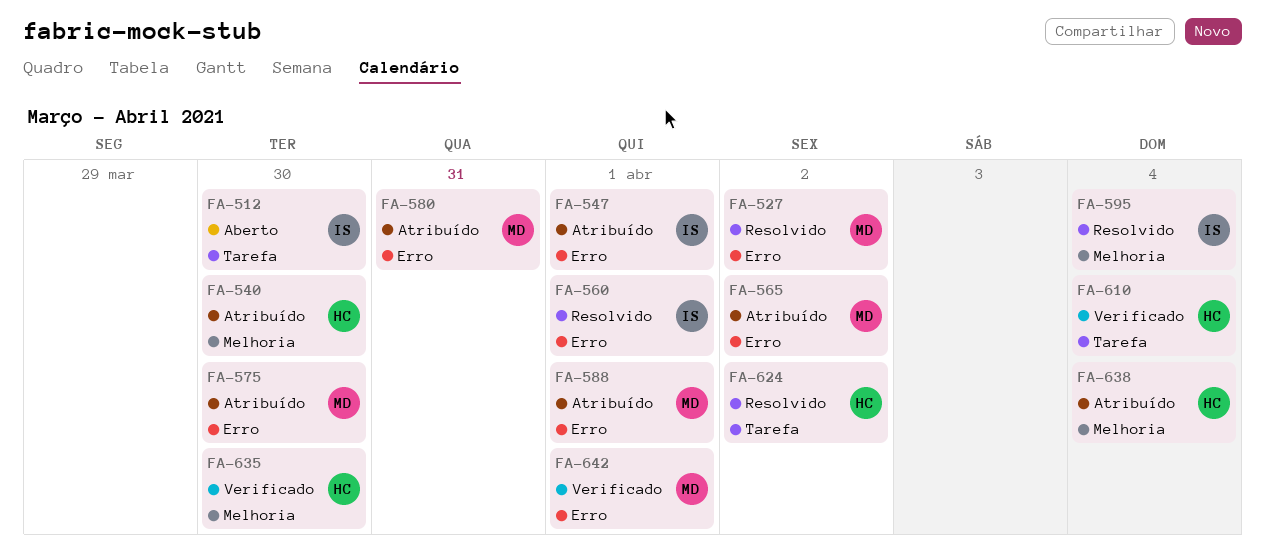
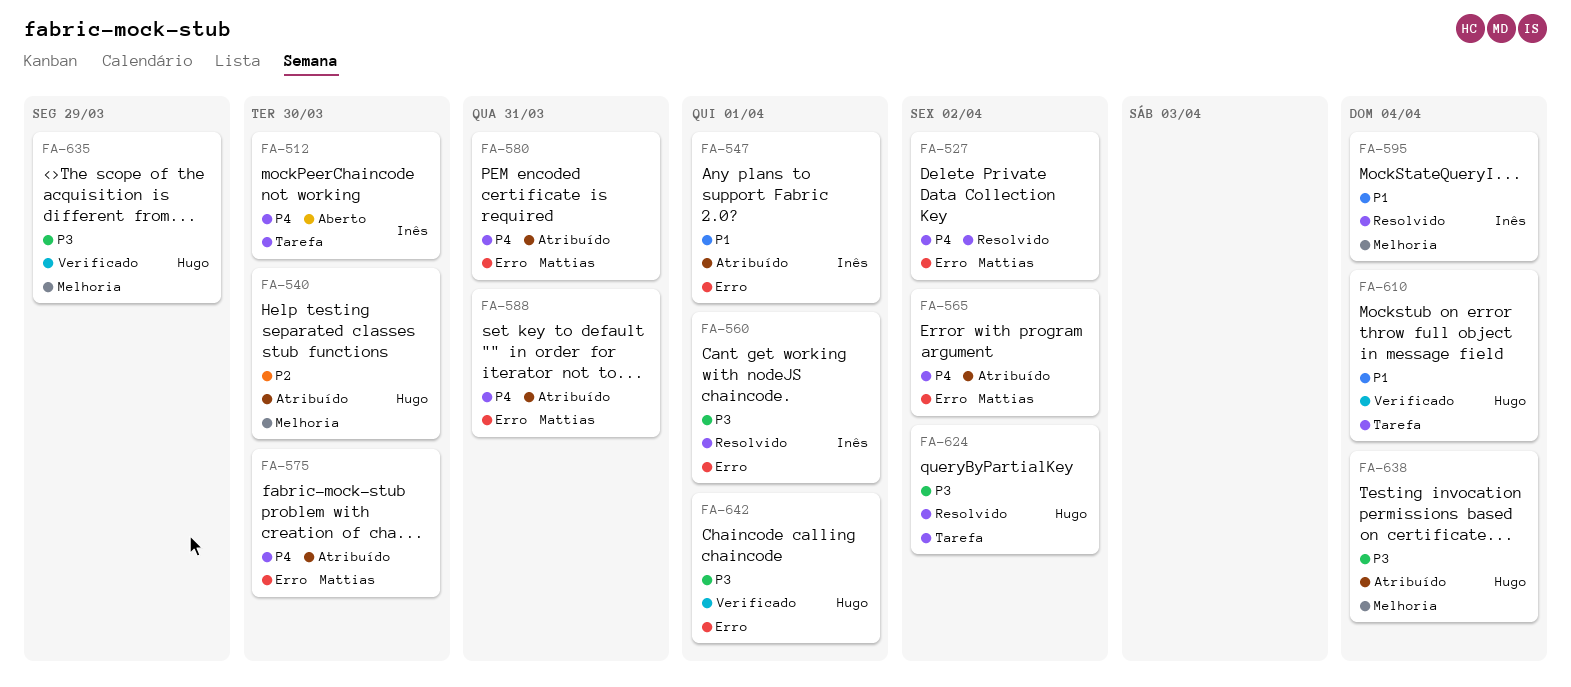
FA-588, due: Apr 1 -> Mar 31
FA-635, due: Mar 30 -> Mar 29
FA-642, owner: Mattias -> Hugo

